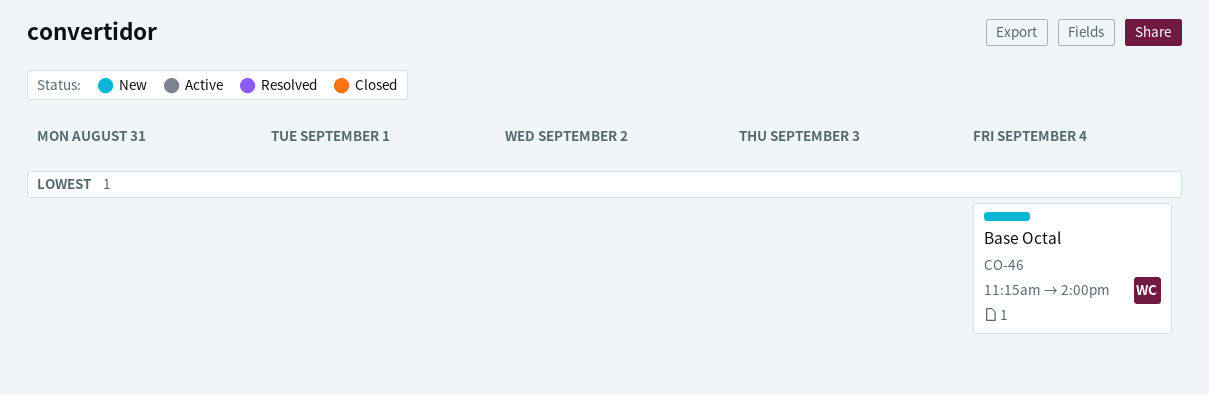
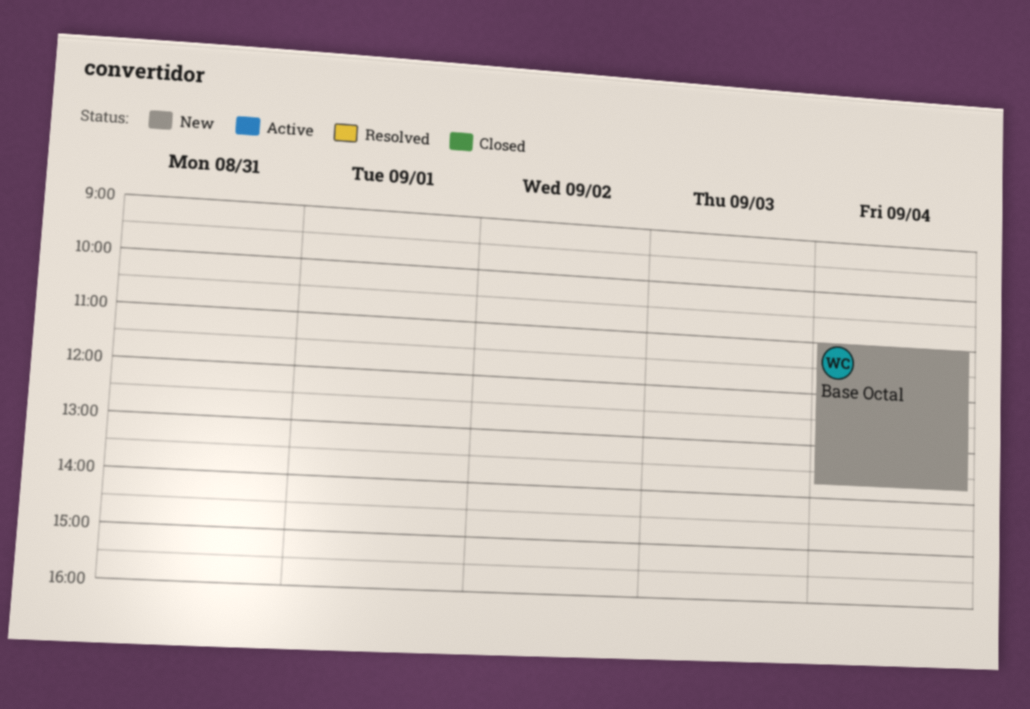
Base Octal, begins: 11:15 -> 11:00
Base Octal, ends: 14:00 -> 13:45

